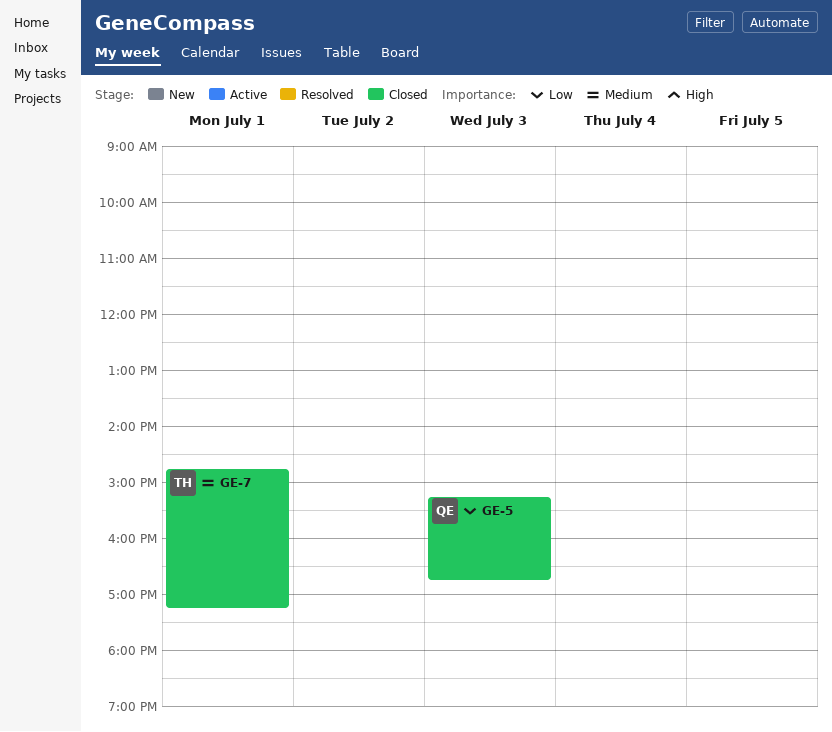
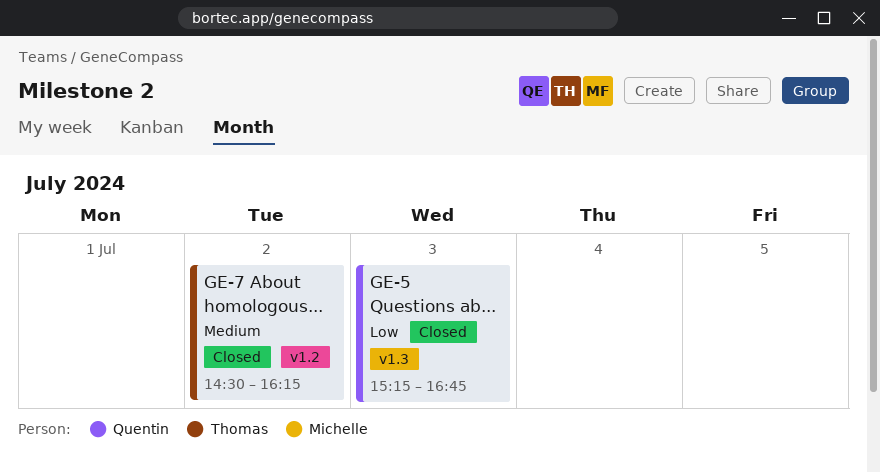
GE-7, day: Jul 1 -> Jul 2
GE-7, begins: 14:45 -> 14:30
GE-7, ends: 17:15 -> 16:15

